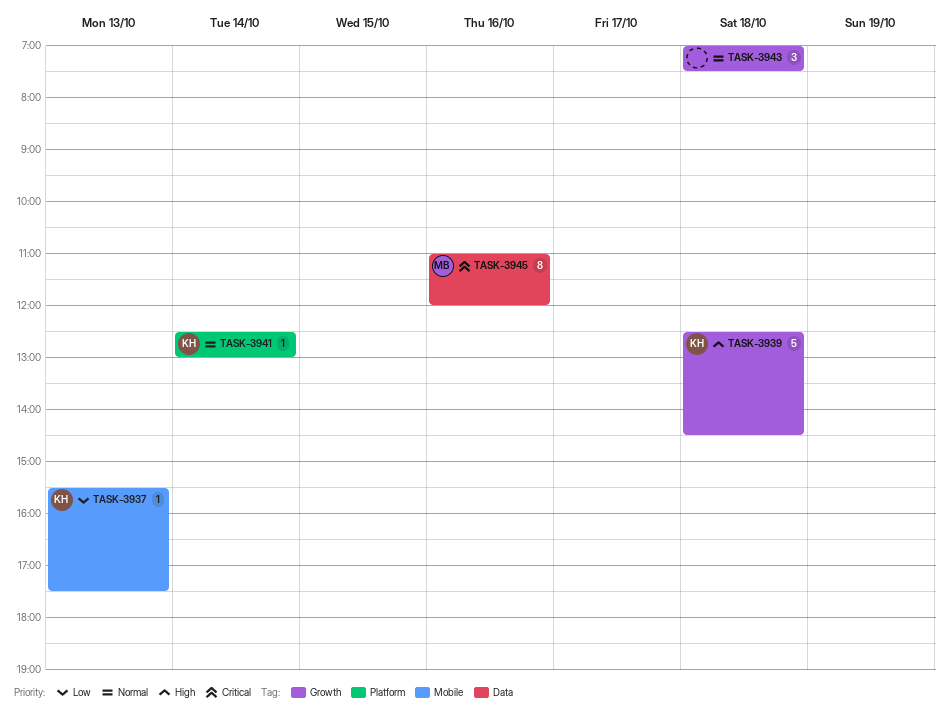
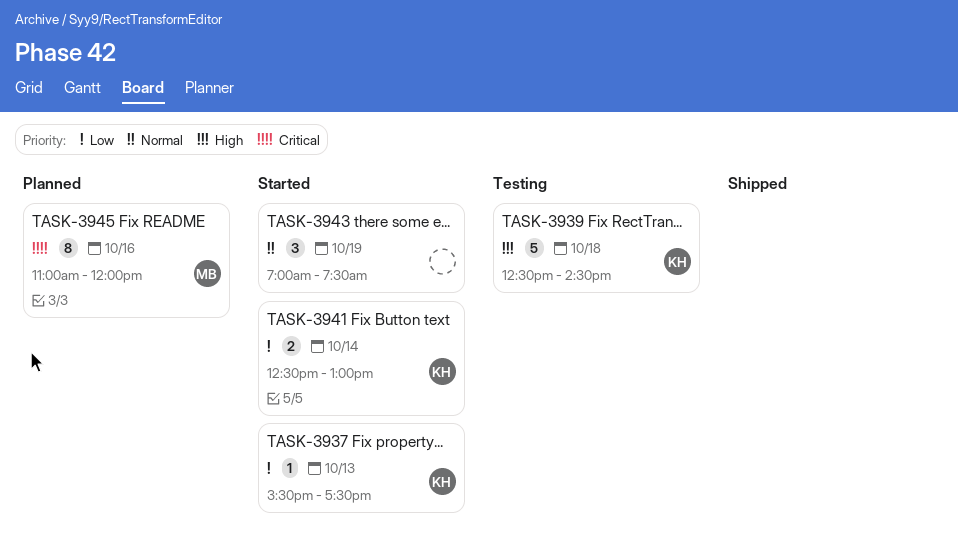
TASK-3941, priority: Normal -> Low
TASK-3941, estimate: 1 -> 2
TASK-3943, day: Oct 18 -> Oct 19

